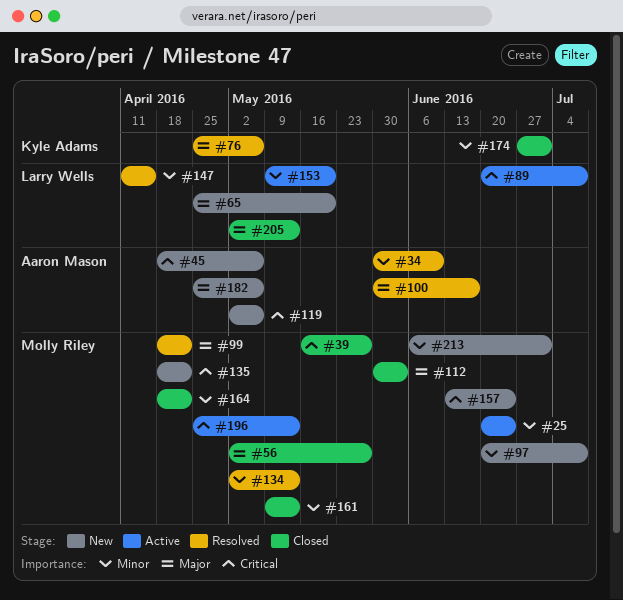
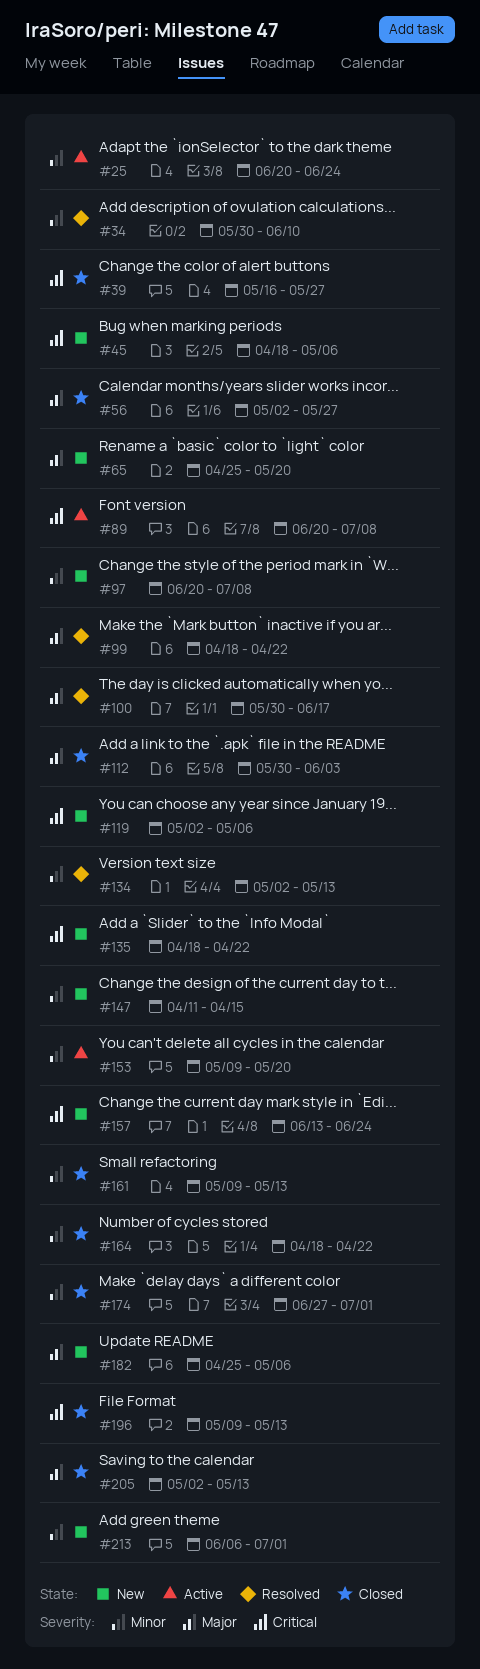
#76: present -> none
#147, status: Resolved -> New
#196, status: Active -> Closed
#196, start: Apr 25 -> May 9

